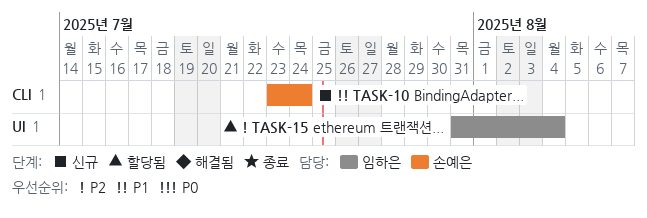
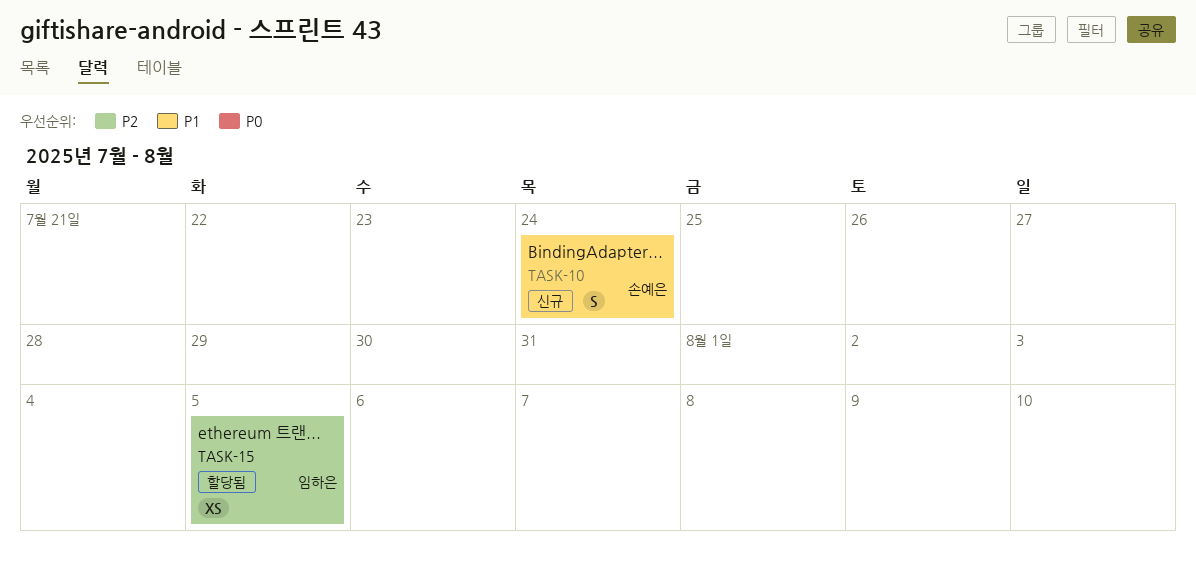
TASK-15, due: Aug 4 -> Aug 5

